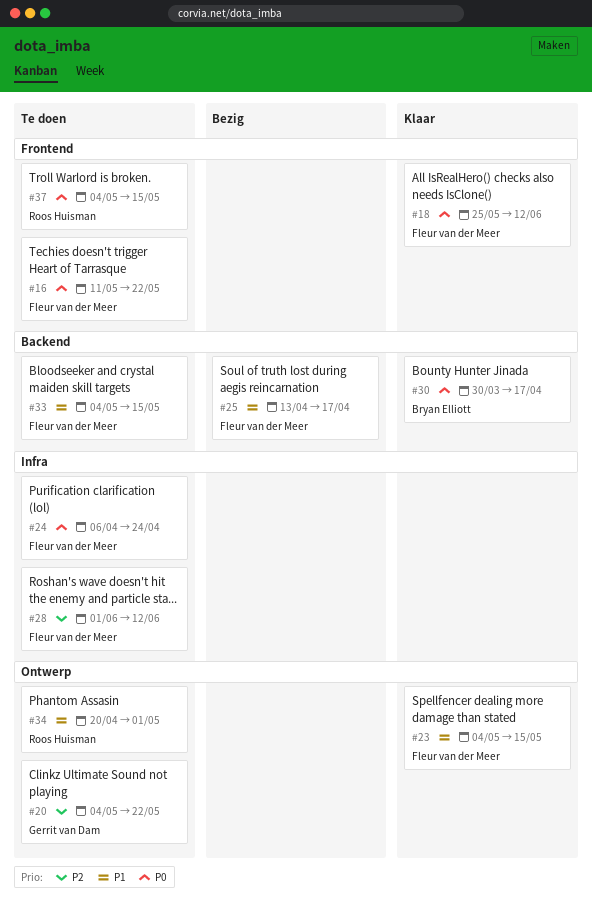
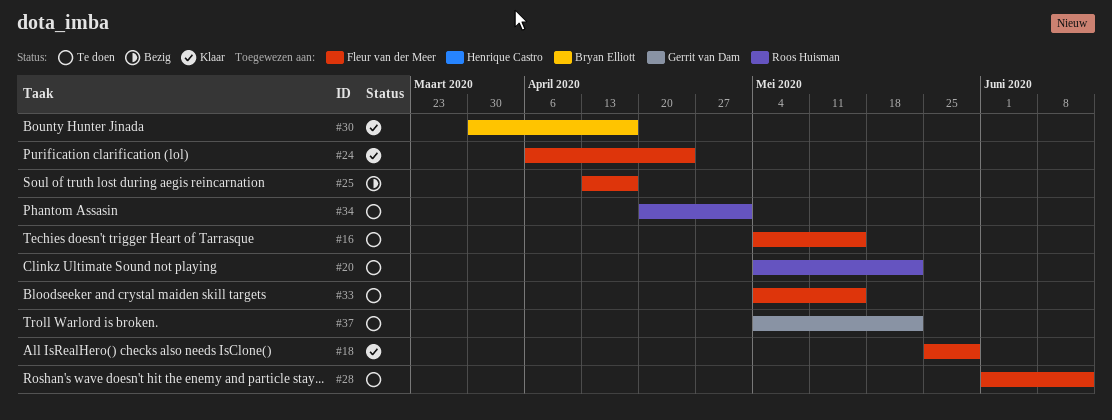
#16, start: May 11 -> May 4
#16, due: May 22 -> May 15
#18, due: Jun 12 -> May 29
#20, owner: Gerrit van Dam -> Roos Huisman
#23: present -> none
#24, status: Te doen -> Klaar
#37, owner: Roos Huisman -> Gerrit van Dam
#37, due: May 15 -> May 22

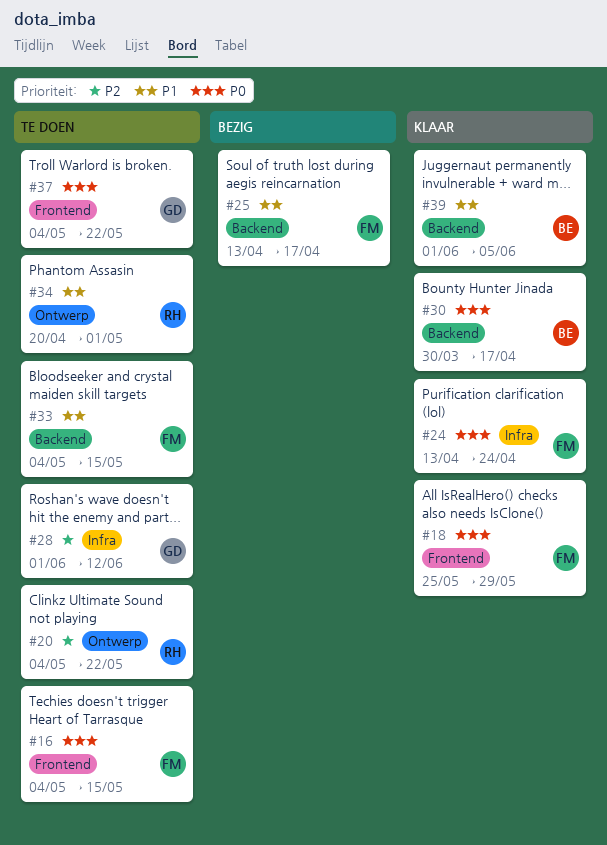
#24, start: Apr 6 -> Apr 13
#28, owner: Fleur van der Meer -> Gerrit van Dam
#39: none -> present

